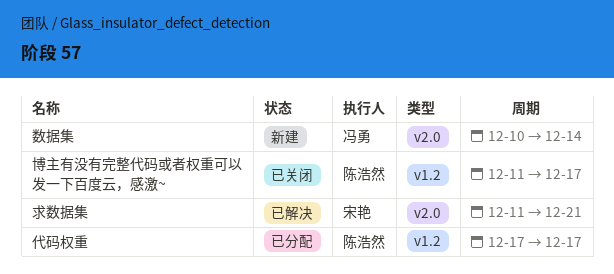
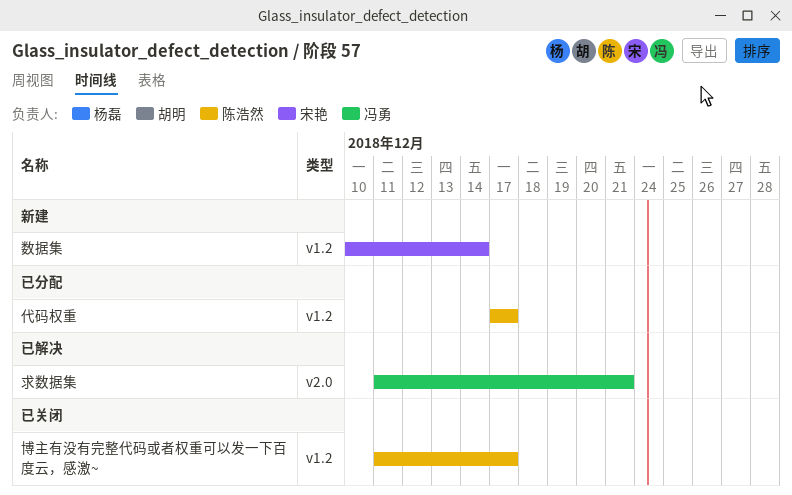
数据集, owner: 冯勇 -> 宋艳
数据集, label: v2.0 -> v1.2
求数据集, owner: 宋艳 -> 冯勇

